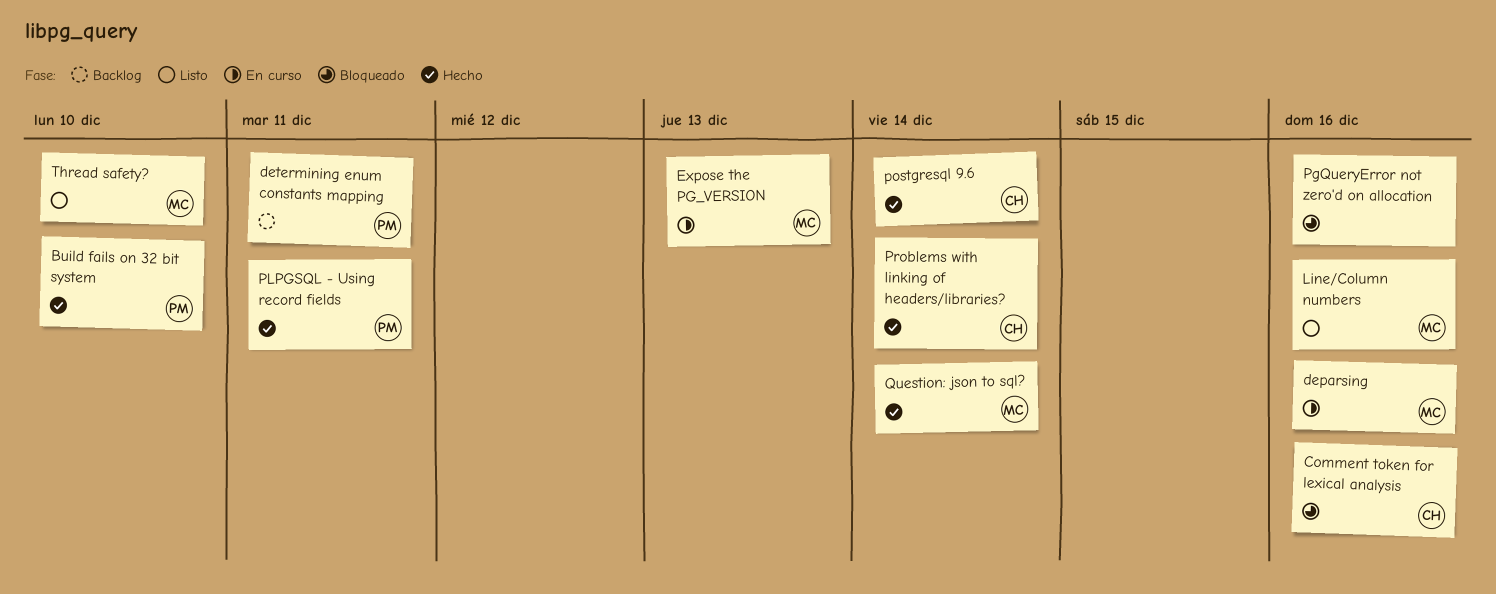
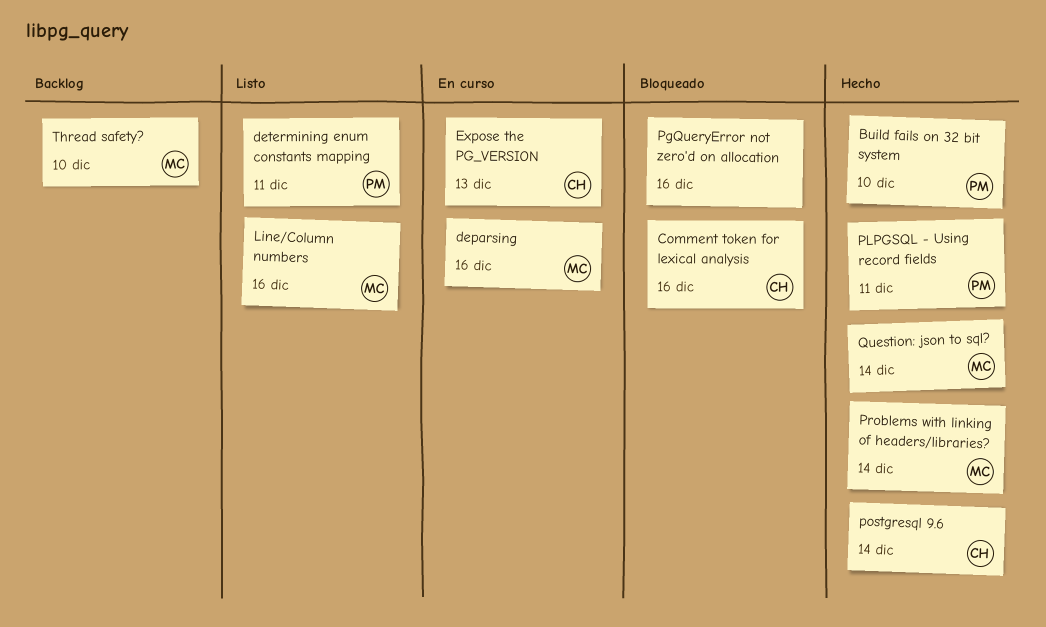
determining enum constants mapping, status: Backlog -> Listo
Expose the PG_VERSION, owner: MC -> CH
Problems with linking of headers/libraries?, owner: CH -> MC
Thread safety?, status: Listo -> Backlog

